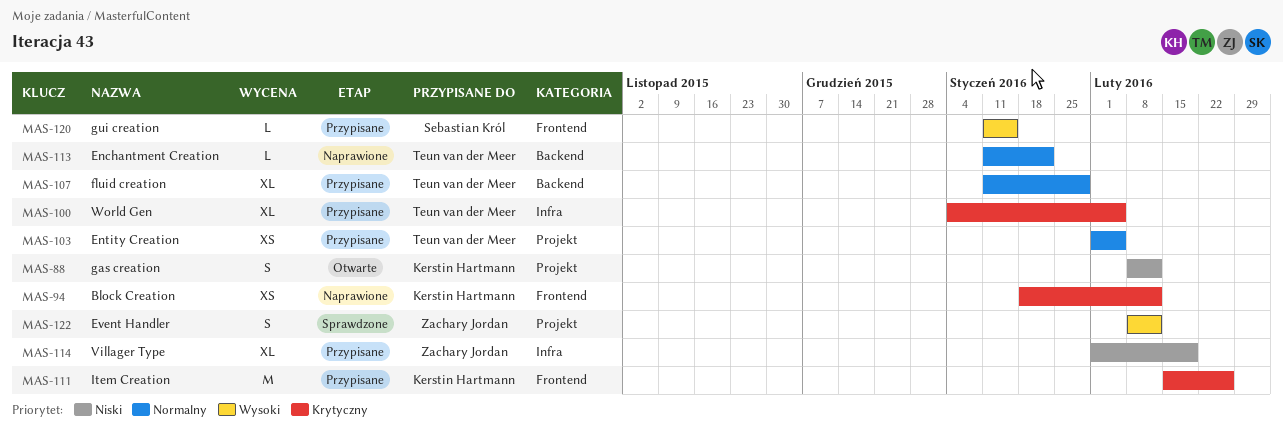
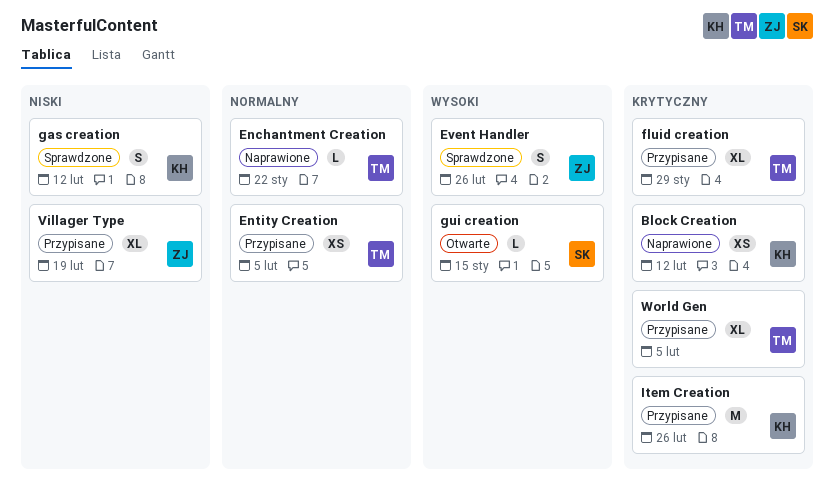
Event Handler, due: Feb 12 -> Feb 26
fluid creation, priority: Normalny -> Krytyczny
gas creation, status: Otwarte -> Sprawdzone
gui creation, status: Przypisane -> Otwarte

